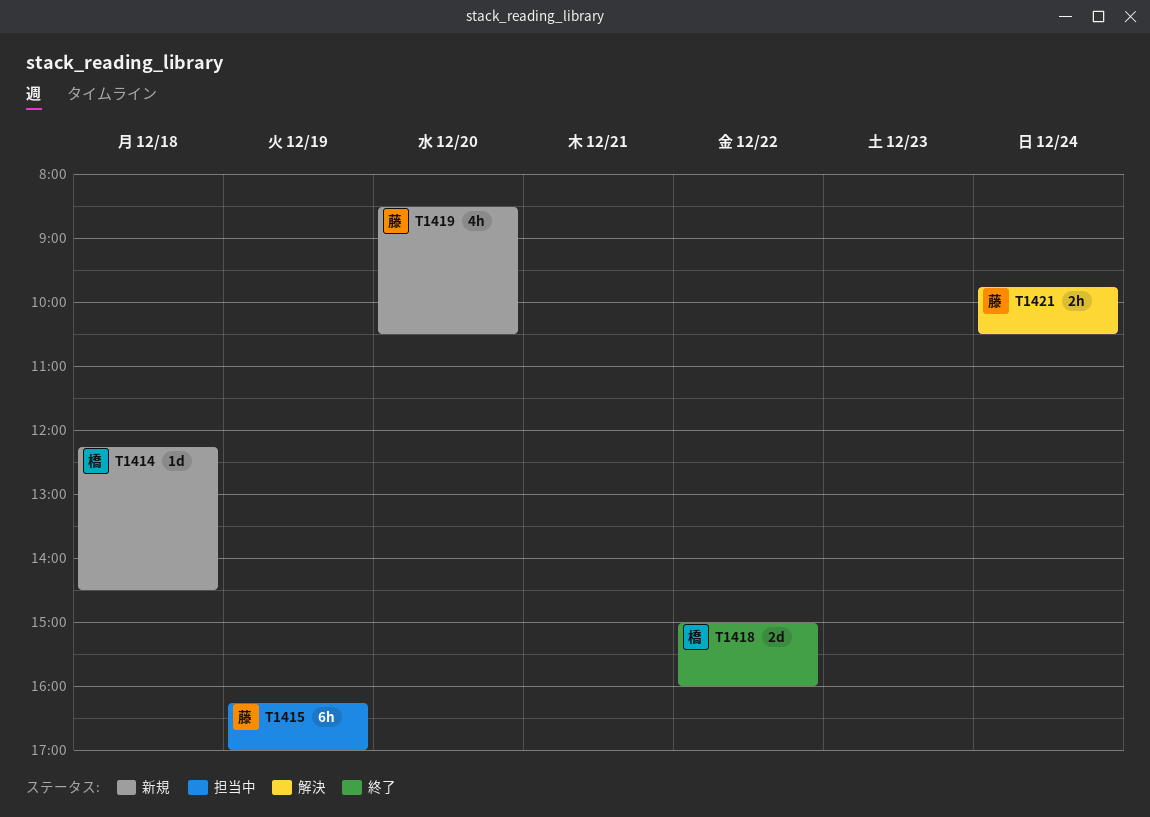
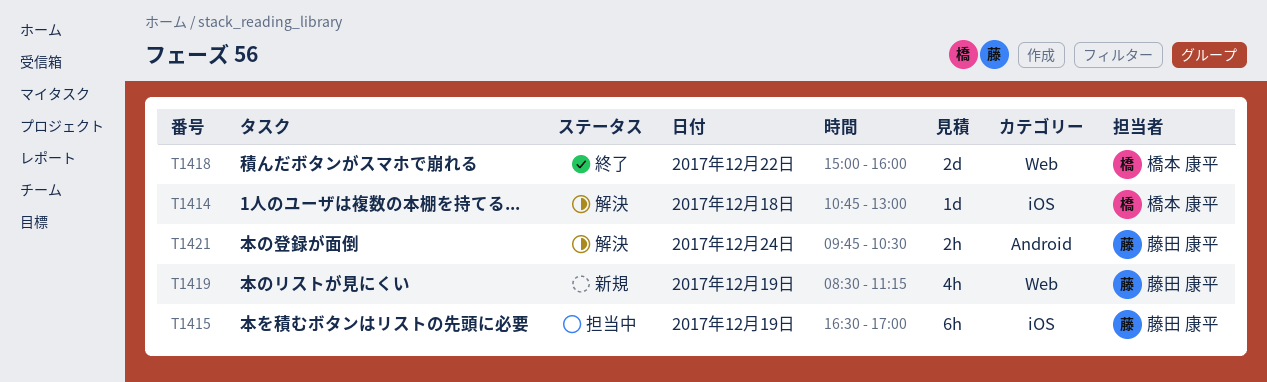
T1414, status: 新規 -> 解決
T1414, begins: 12:15 -> 10:45
T1414, ends: 14:30 -> 13:00
T1415, begins: 16:15 -> 16:30
T1419, day: Dec 20 -> Dec 19
T1419, ends: 10:30 -> 11:15

